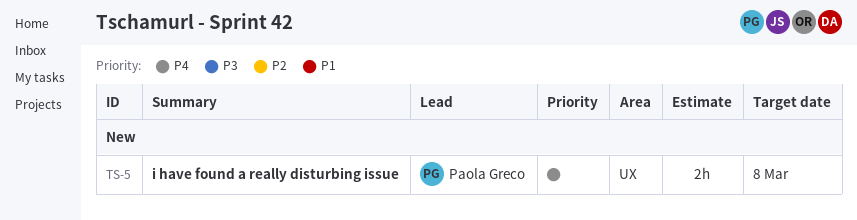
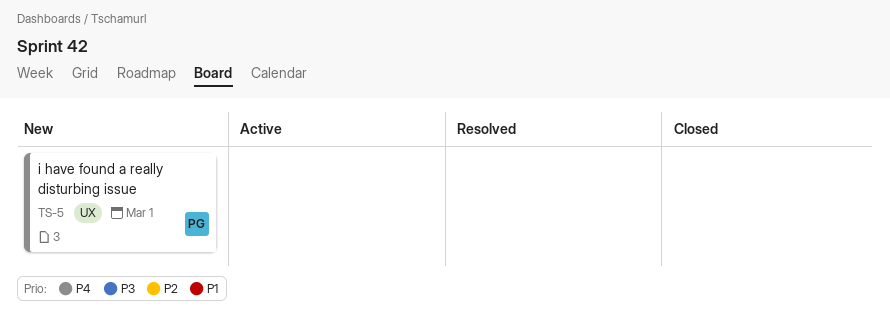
TS-5, due: Mar 8 -> Mar 1

